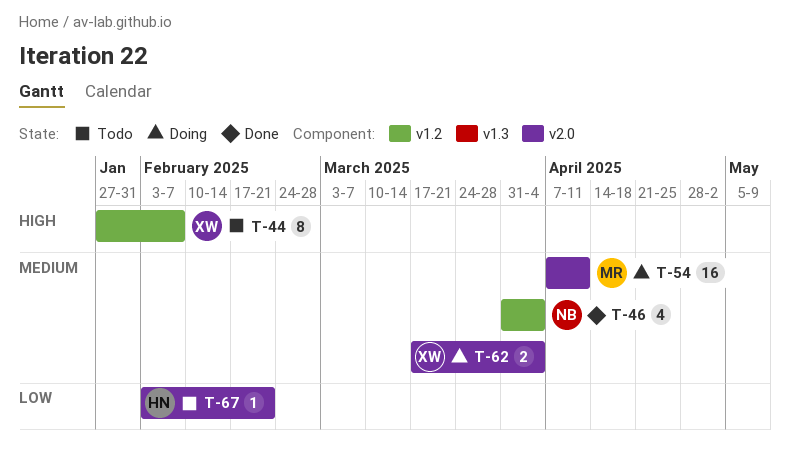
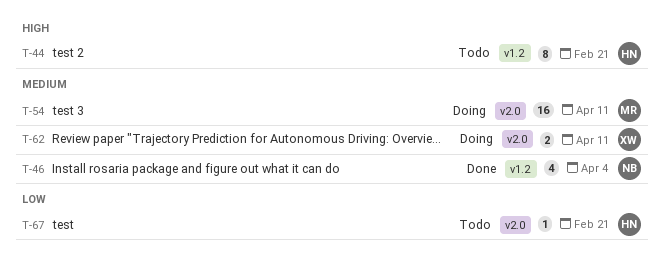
T-44, owner: XW -> HN
T-44, due: Feb 7 -> Feb 21
T-62, due: Apr 4 -> Apr 11

